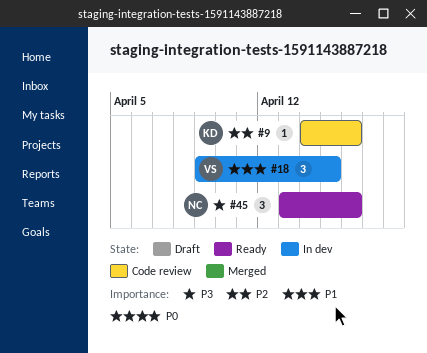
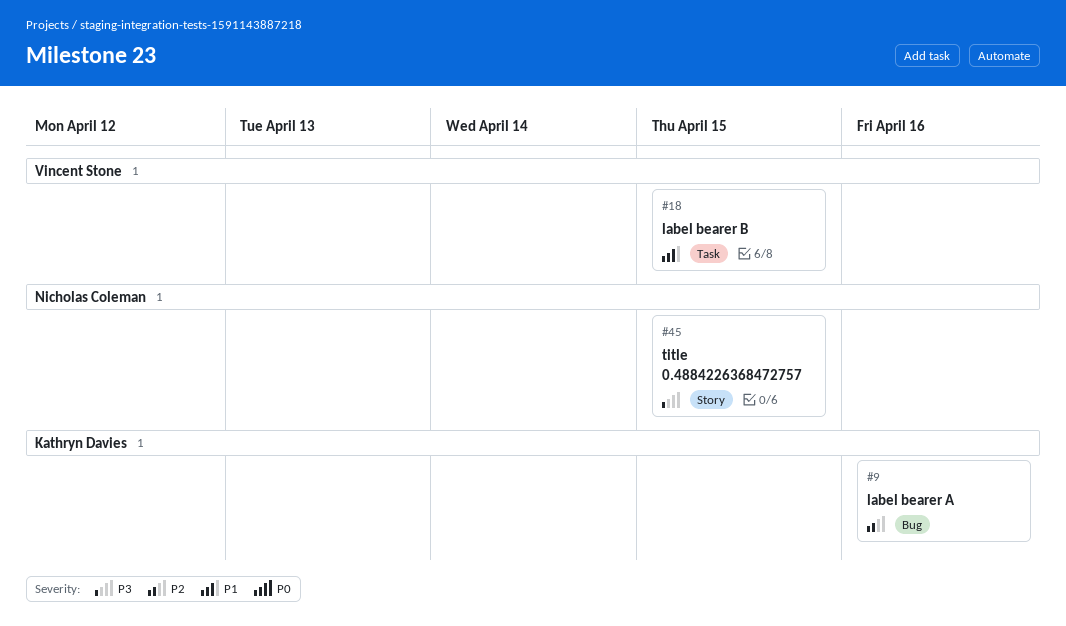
#45, due: Apr 16 -> Apr 15

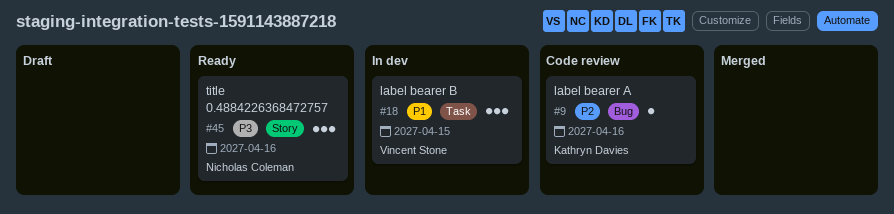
#45, due: Apr 15 -> Apr 16

